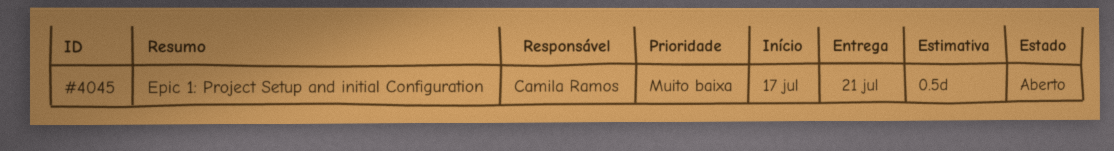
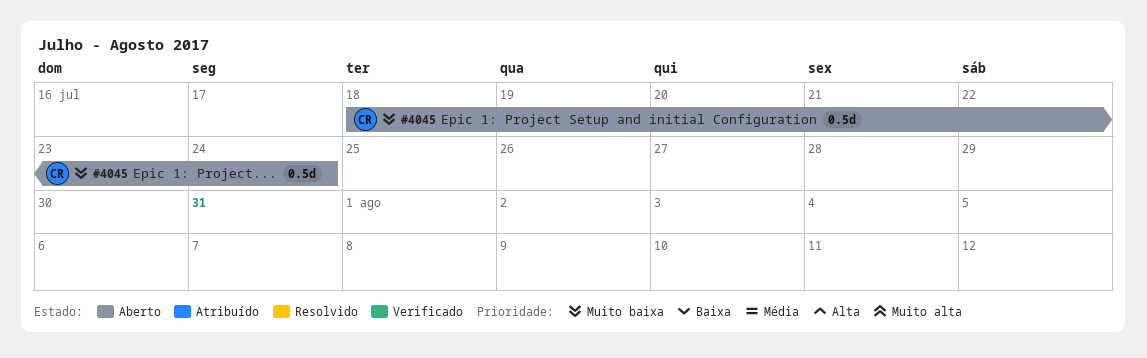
#4045, start: Jul 17 -> Jul 18
#4045, due: Jul 21 -> Jul 24

